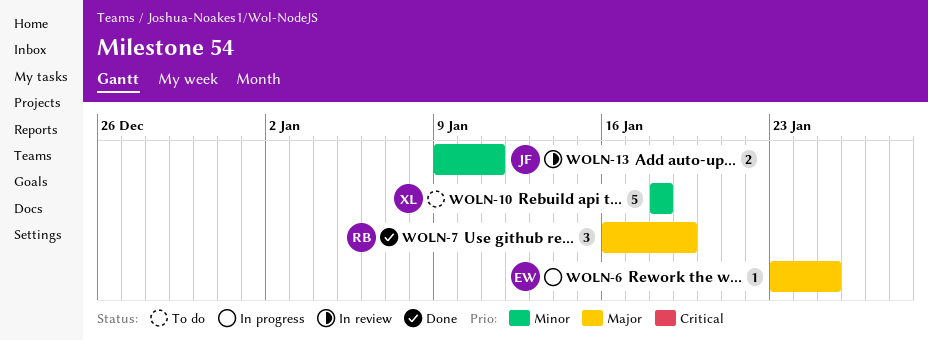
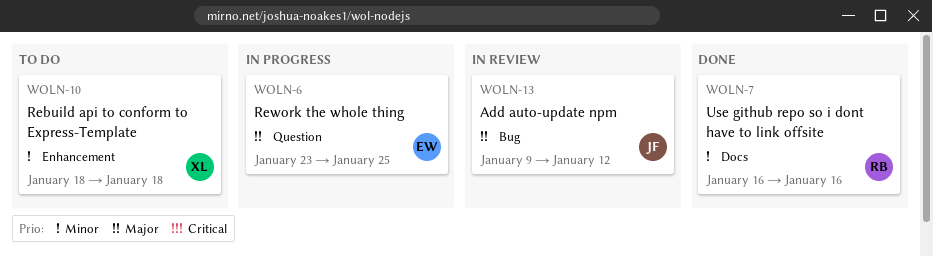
WOLN-7, priority: Major -> Minor
WOLN-7, due: Jan 19 -> Jan 16
WOLN-13, priority: Minor -> Major
WOLN-13, due: Jan 11 -> Jan 12

